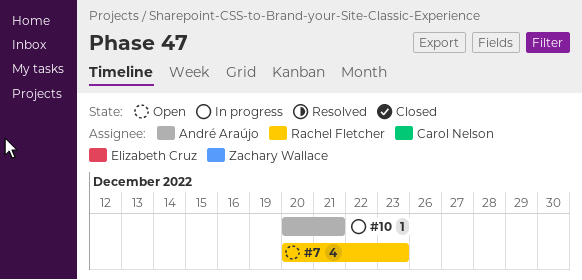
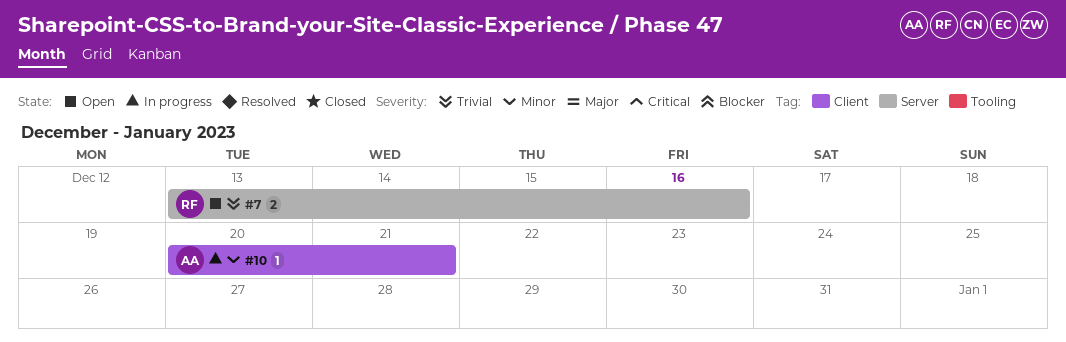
#7, estimate: 4 -> 2
#7, start: Dec 20 -> Dec 13
#7, due: Dec 23 -> Dec 16

